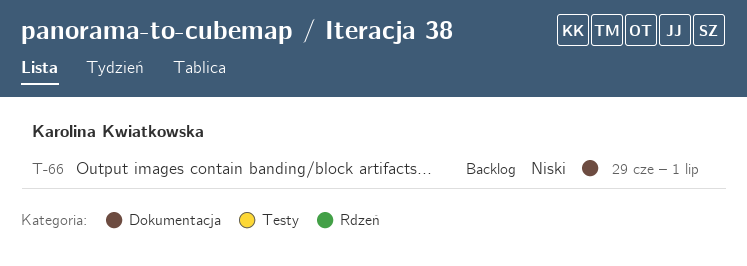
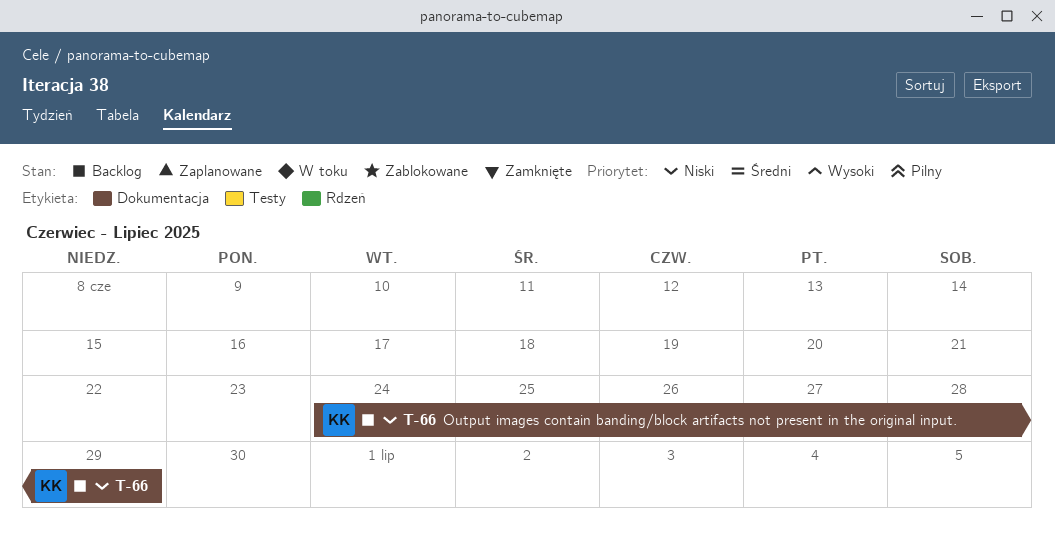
T-66, start: Jun 29 -> Jun 24
T-66, due: Jul 1 -> Jun 29

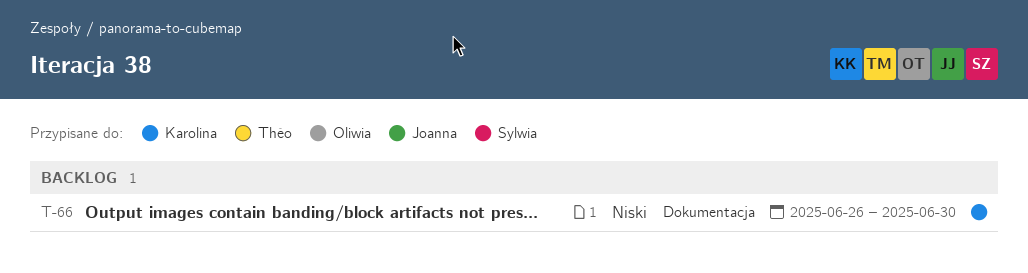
T-66, start: Jun 24 -> Jun 26
T-66, due: Jun 29 -> Jun 30

